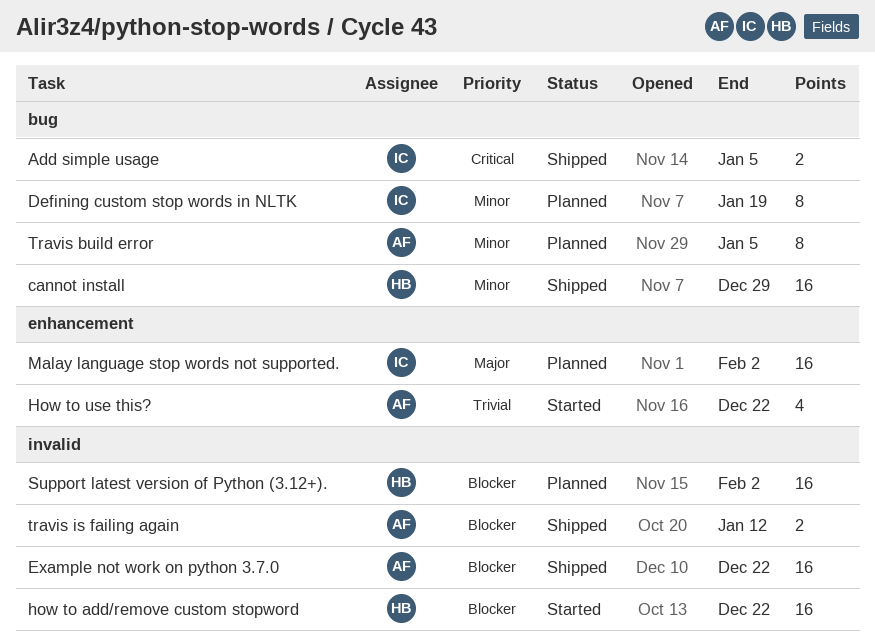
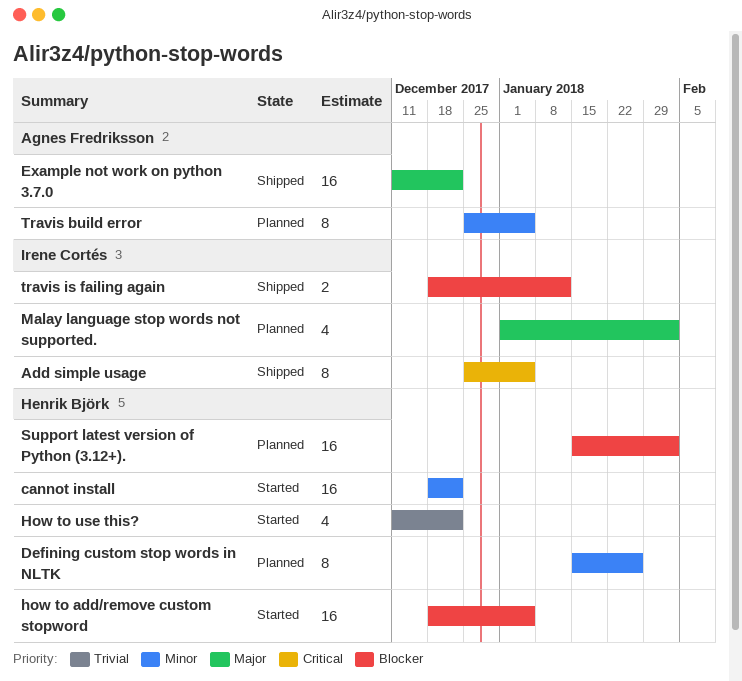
Add simple usage, estimate: 2 -> 8
cannot install, status: Shipped -> Started
cannot install, due: Dec 29 -> Dec 22
Defining custom stop words in NLTK, owner: Irene Cortés -> Henrik Björk
Defining custom stop words in NLTK, due: Jan 19 -> Jan 26
Example not work on python 3.7.0, priority: Blocker -> Major
how to add/remove custom stopword, due: Dec 22 -> Jan 5
How to use this?, owner: Agnes Fredriksson -> Henrik Björk
Malay language stop words not supported., estimate: 16 -> 4
travis is failing again, owner: Agnes Fredriksson -> Irene Cortés

